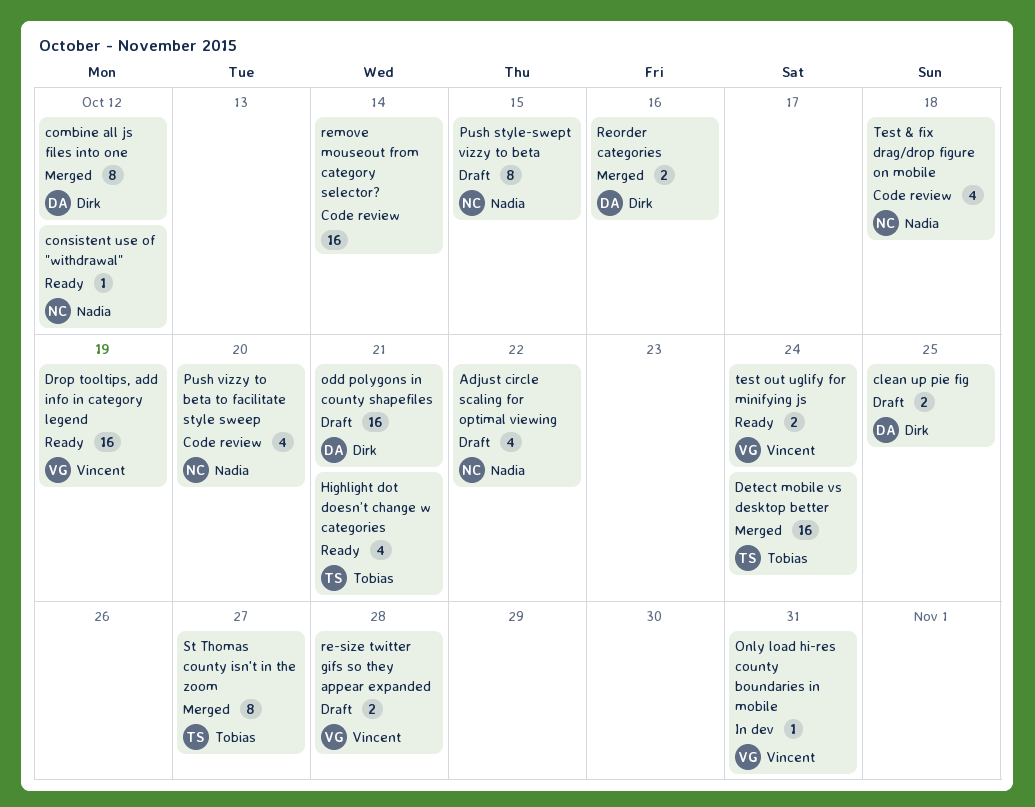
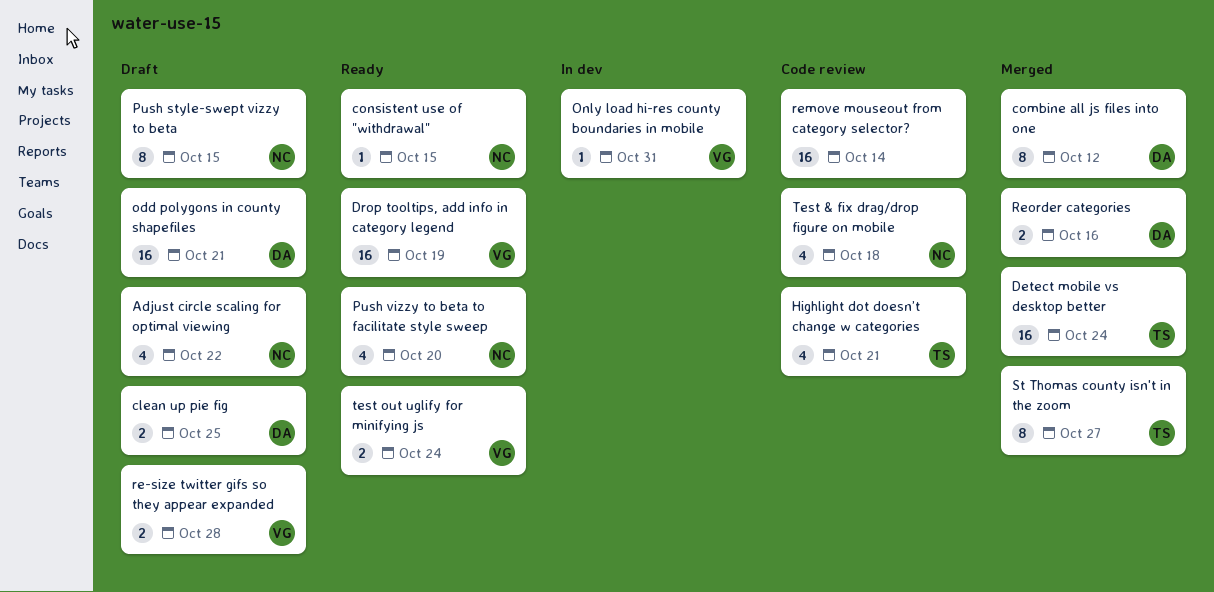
consistent use of "withdrawal", due: Oct 12 -> Oct 15
Highlight dot doesn’t change w categories, status: Ready -> Code review
Push vizzy to beta to facilitate style sweep, status: Code review -> Ready

